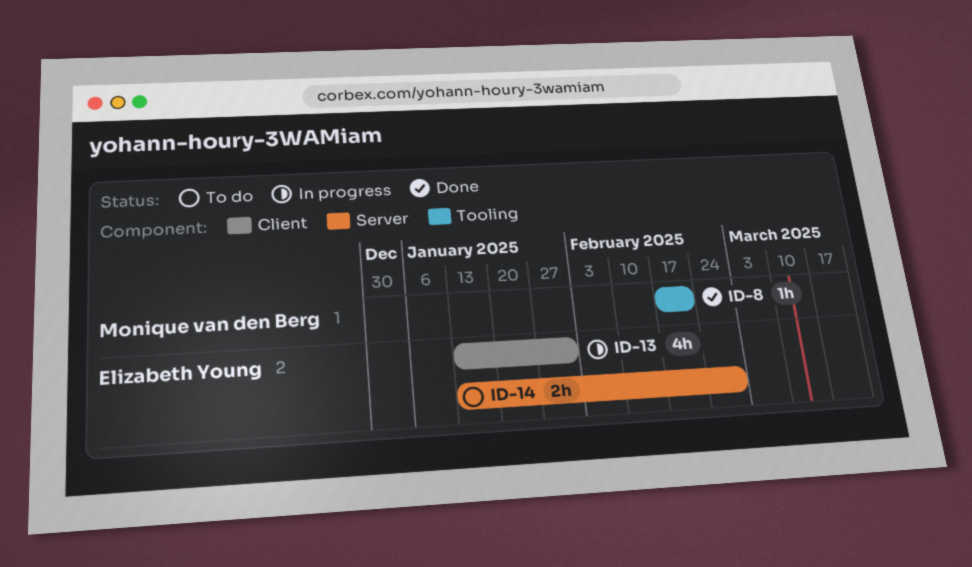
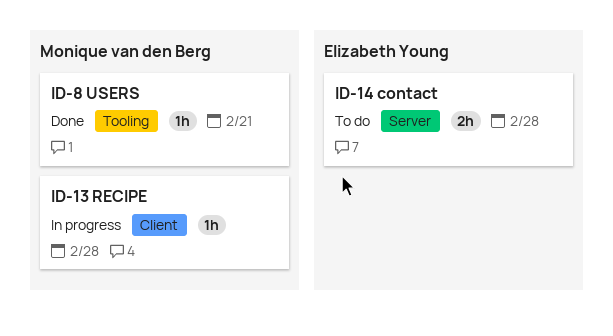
ID-13, owner: Elizabeth Young -> Monique van den Berg
ID-13, estimate: 4h -> 1h
ID-13, due: Jan 31 -> Feb 28

